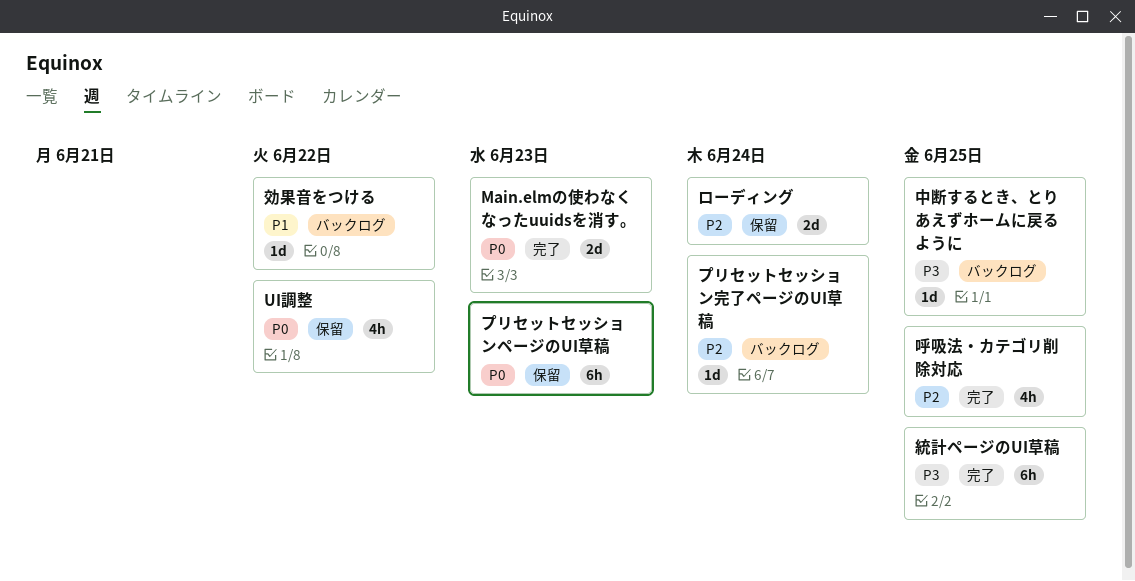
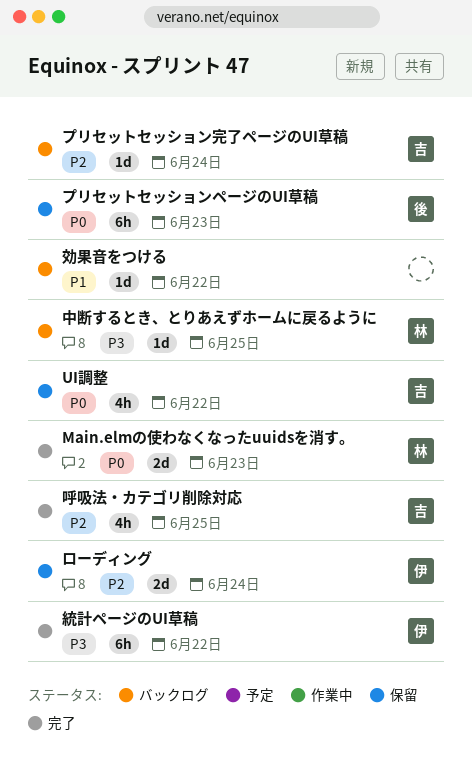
統計ページのUI草稿, due: Jun 25 -> Jun 22

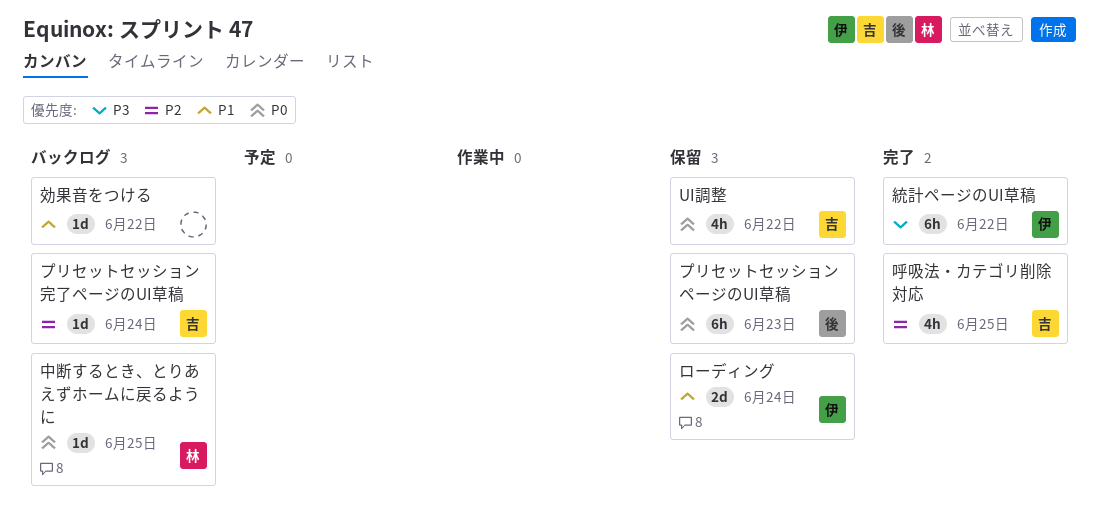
Main.elmの使わなくなったuuidsを消す。: present -> none
ローディング, priority: P2 -> P1
中断するとき、とりあえずホームに戻るように, priority: P3 -> P0

